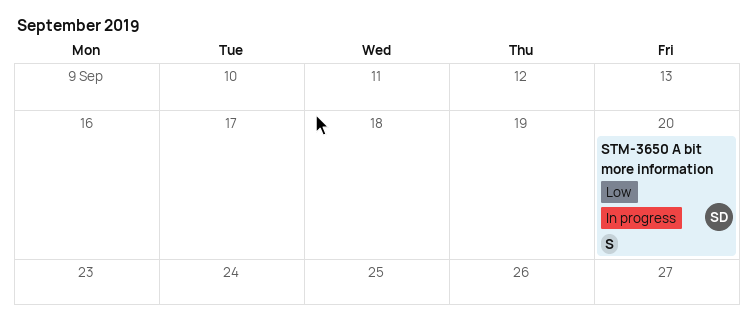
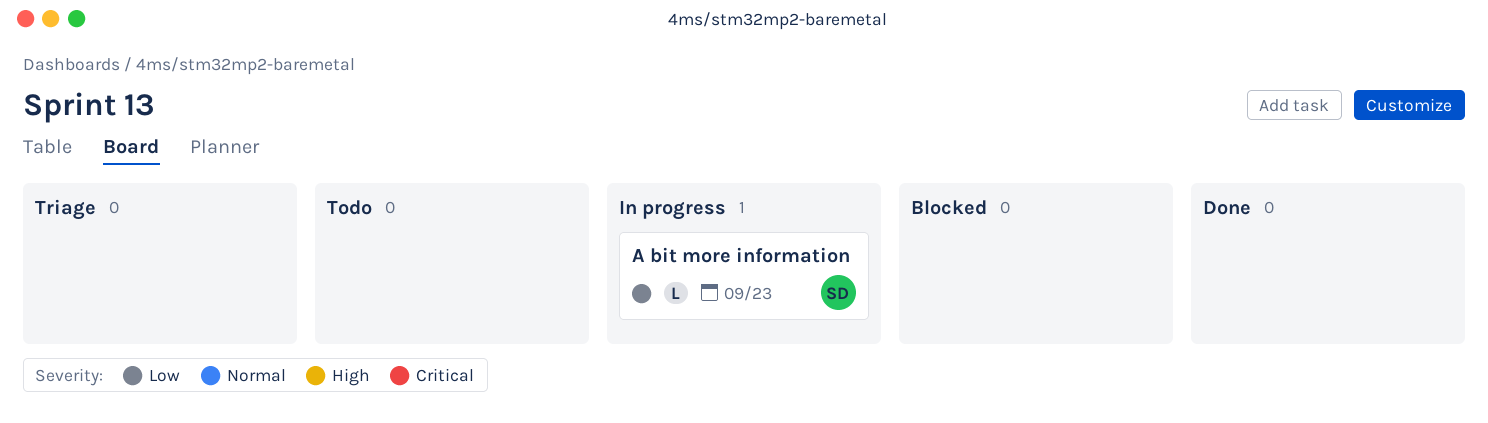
A bit more information, estimate: S -> L
A bit more information, due: Sep 20 -> Sep 23

